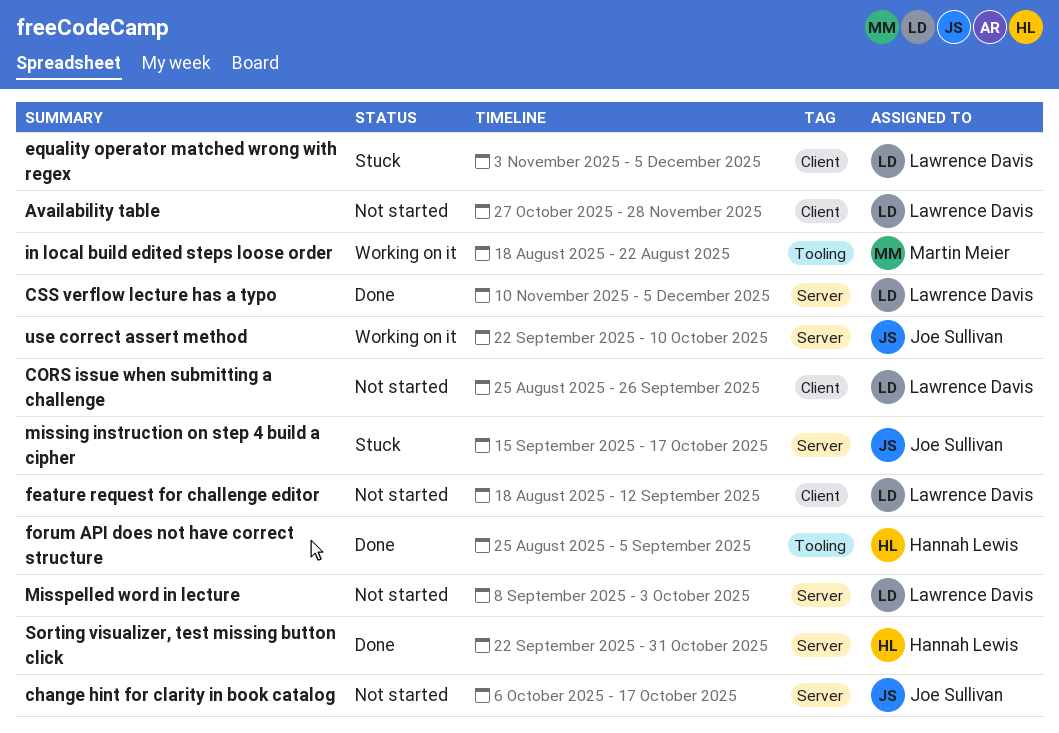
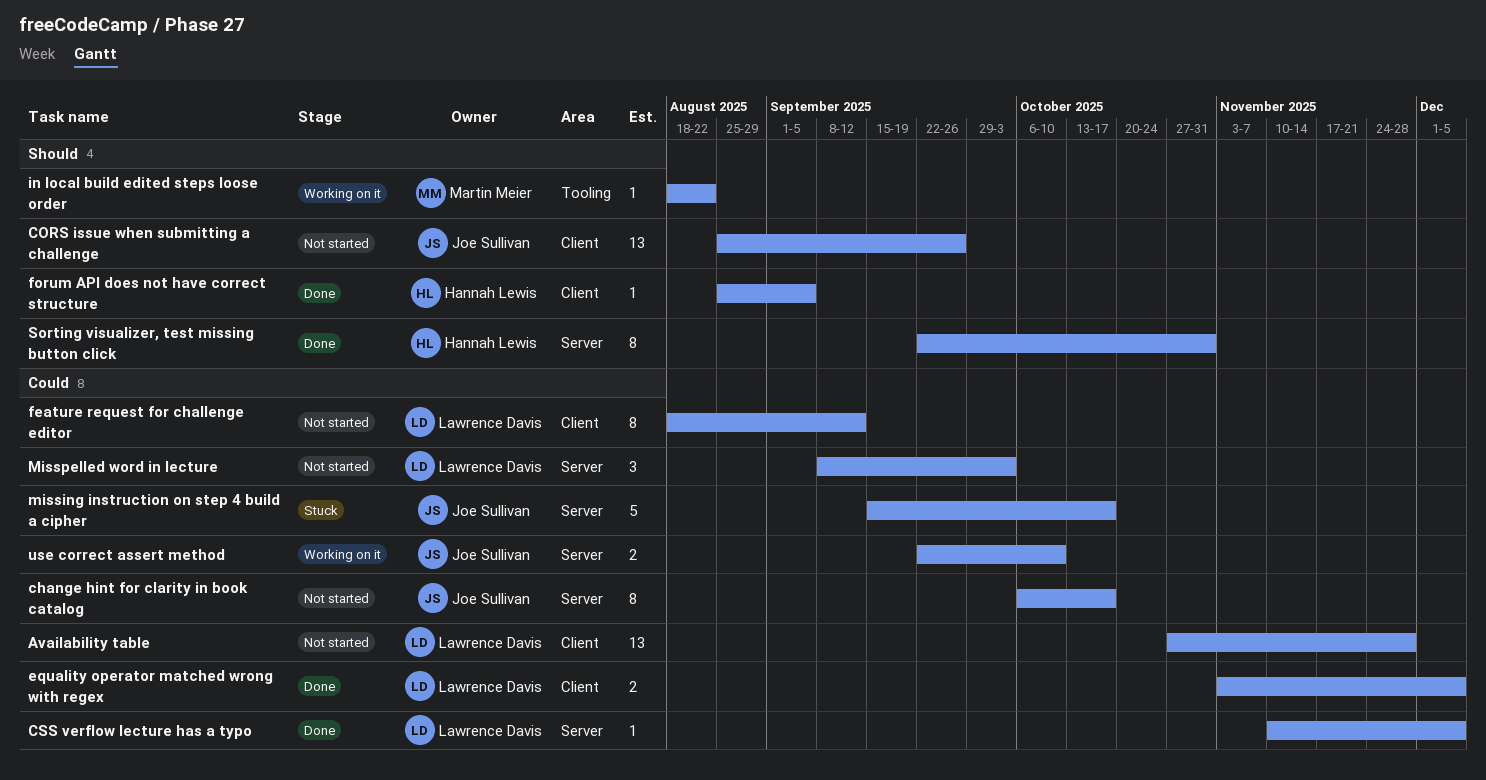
CORS issue when submitting a challenge, owner: Lawrence Davis -> Joe Sullivan
equality operator matched wrong with regex, status: Stuck -> Done
forum API does not have correct structure, label: Tooling -> Client

